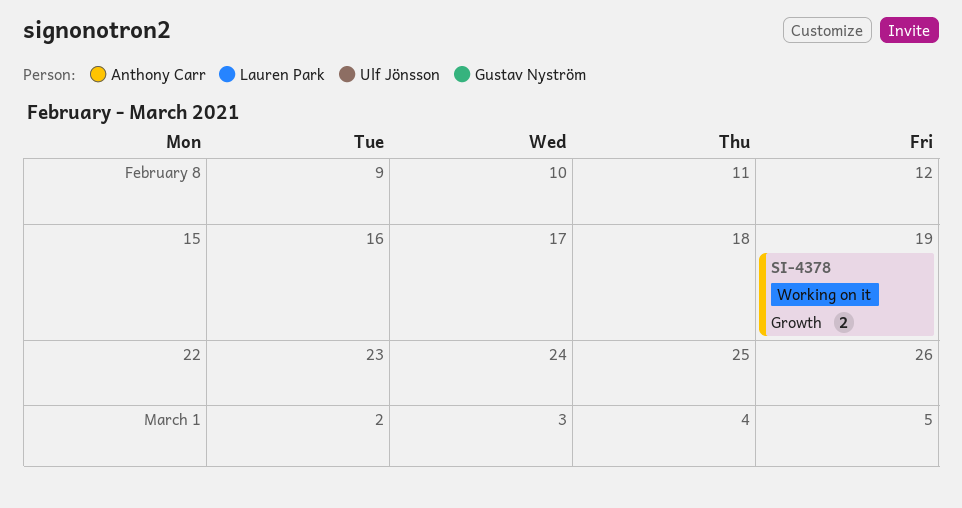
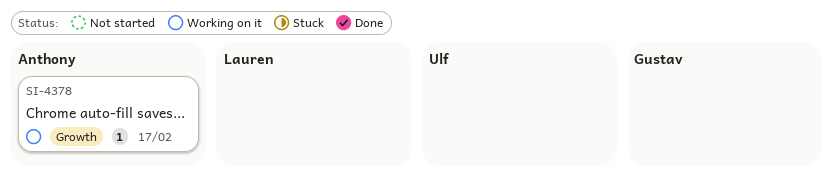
SI-4378, estimate: 2 -> 1
SI-4378, due: Feb 19 -> Feb 17

